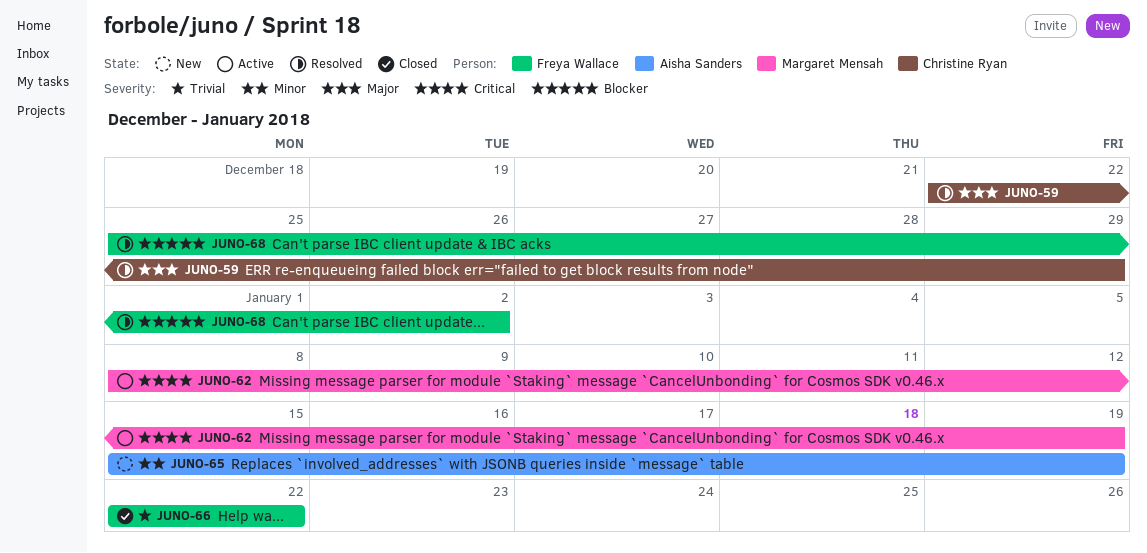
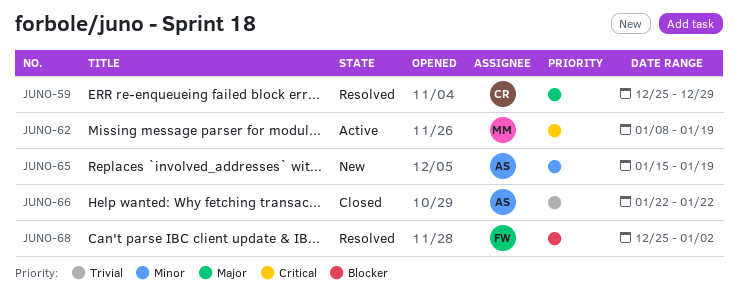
JUNO-59, start: Dec 22 -> Dec 25
JUNO-66, owner: Freya Wallace -> Aisha Sanders

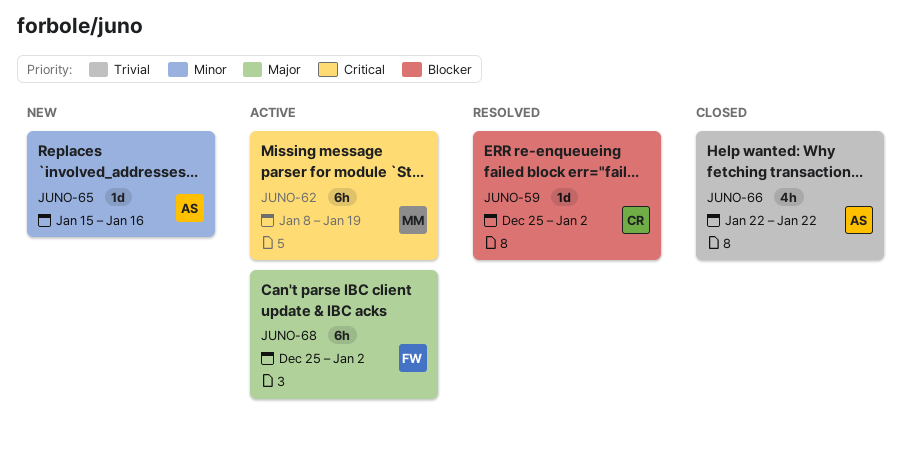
JUNO-59, priority: Major -> Blocker
JUNO-59, due: Dec 29 -> Jan 2
JUNO-65, due: Jan 19 -> Jan 16
JUNO-68, status: Resolved -> Active
JUNO-68, priority: Blocker -> Major

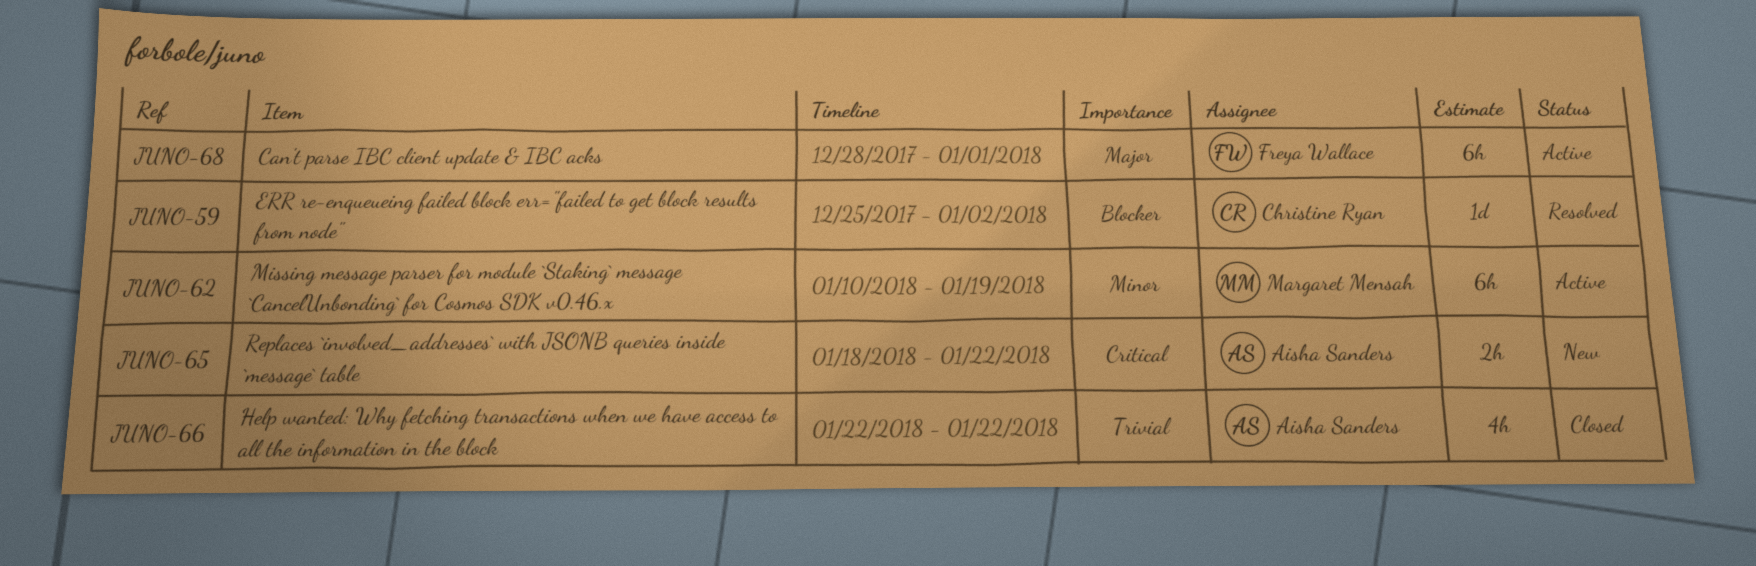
JUNO-62, priority: Critical -> Minor
JUNO-62, start: Jan 8 -> Jan 10
JUNO-65, priority: Minor -> Critical
JUNO-65, estimate: 1d -> 2h
JUNO-65, start: Jan 15 -> Jan 18
JUNO-65, due: Jan 16 -> Jan 22
JUNO-68, start: Dec 25 -> Dec 28
JUNO-68, due: Jan 2 -> Jan 1

